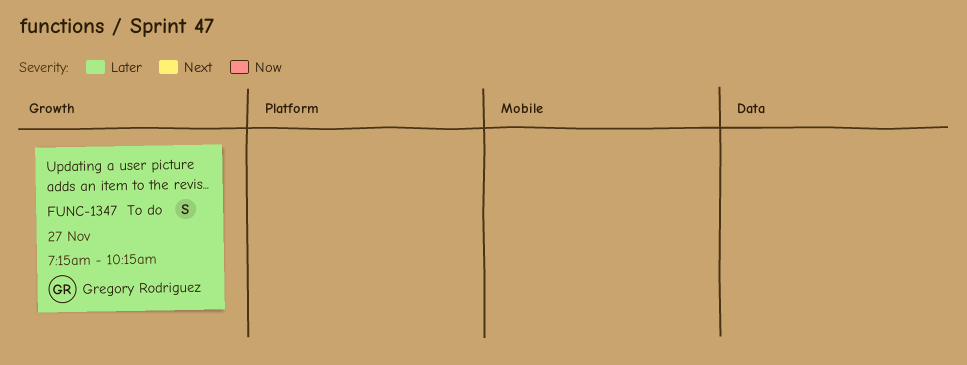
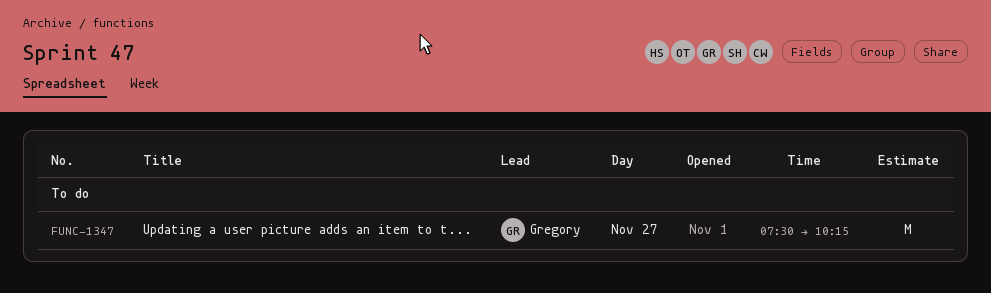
FUNC-1347, estimate: S -> M
FUNC-1347, begins: 07:15 -> 07:30

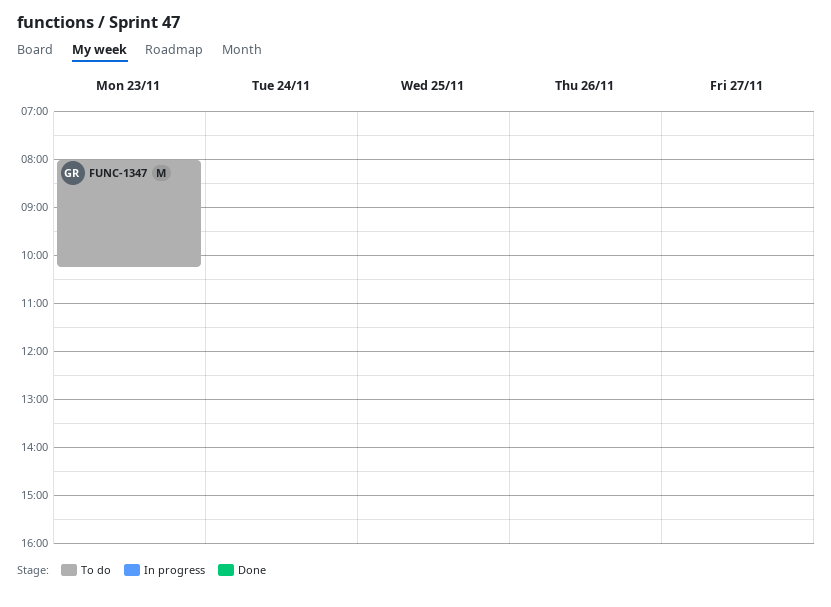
FUNC-1347, day: Nov 27 -> Nov 23
FUNC-1347, begins: 07:30 -> 08:00

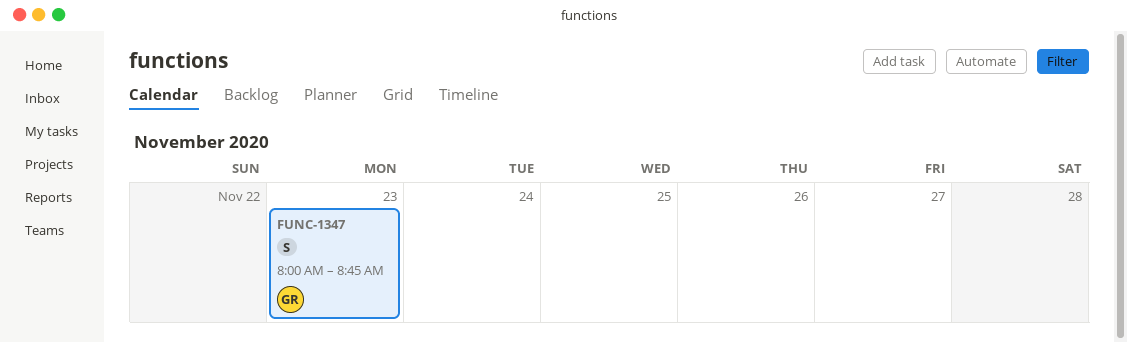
FUNC-1347, estimate: M -> S
FUNC-1347, ends: 10:15 -> 08:45

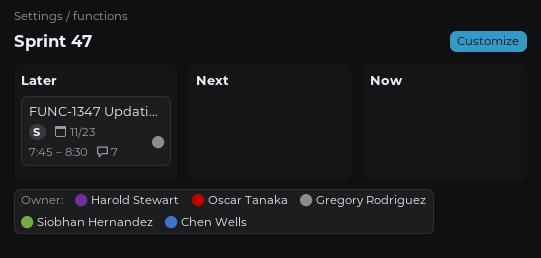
FUNC-1347, begins: 08:00 -> 07:45
FUNC-1347, ends: 08:45 -> 08:30

